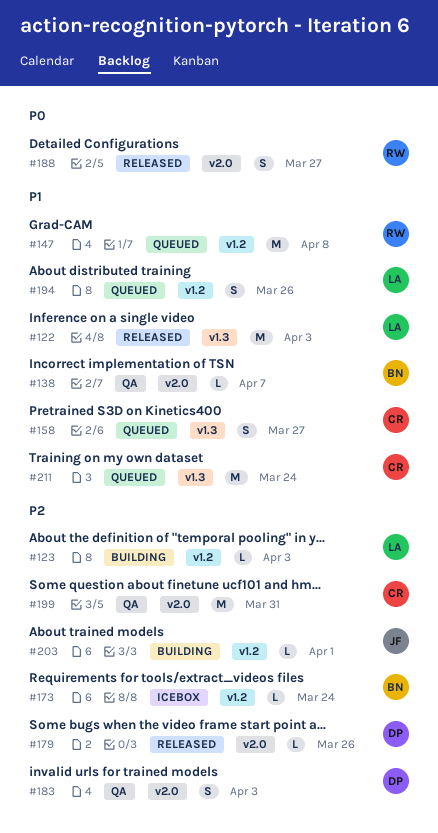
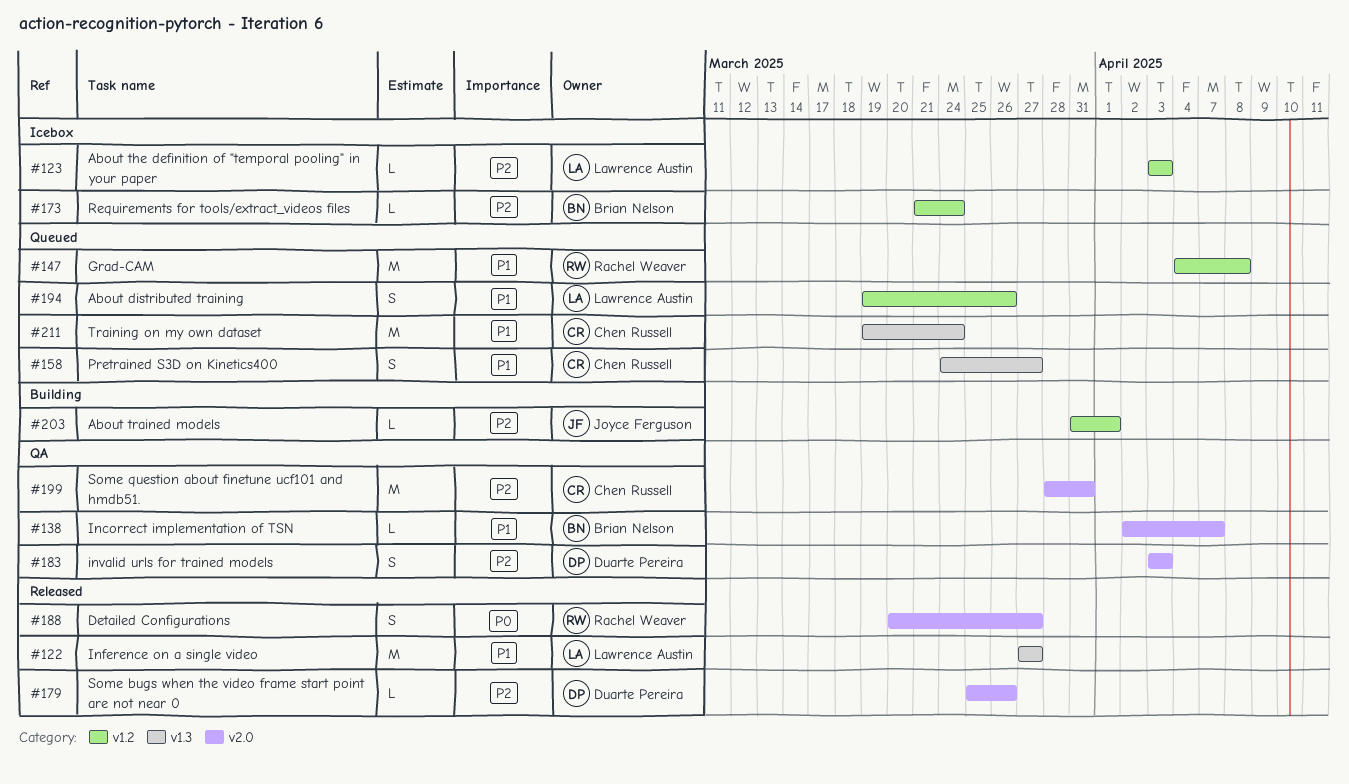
#122, due: Apr 3 -> Mar 27
#123, status: Building -> Icebox

